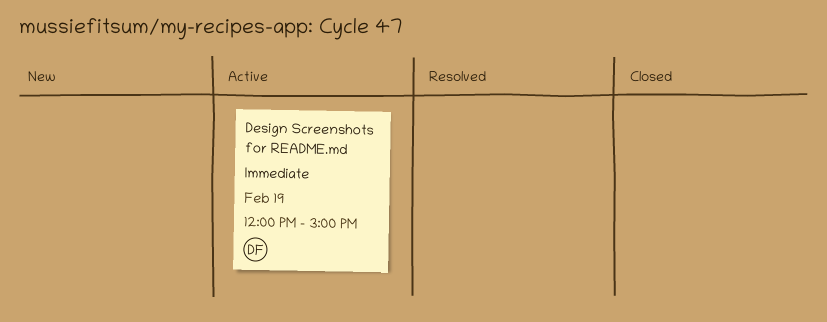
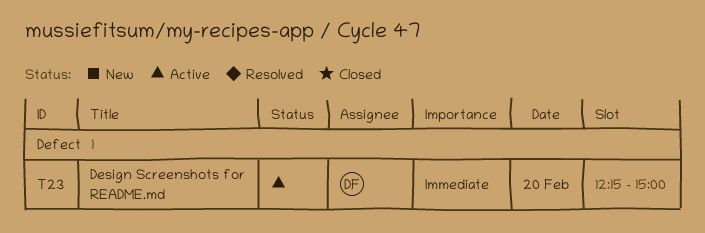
Design Screenshots for README.md, day: Feb 19 -> Feb 20
Design Screenshots for README.md, begins: 12:00 -> 12:15

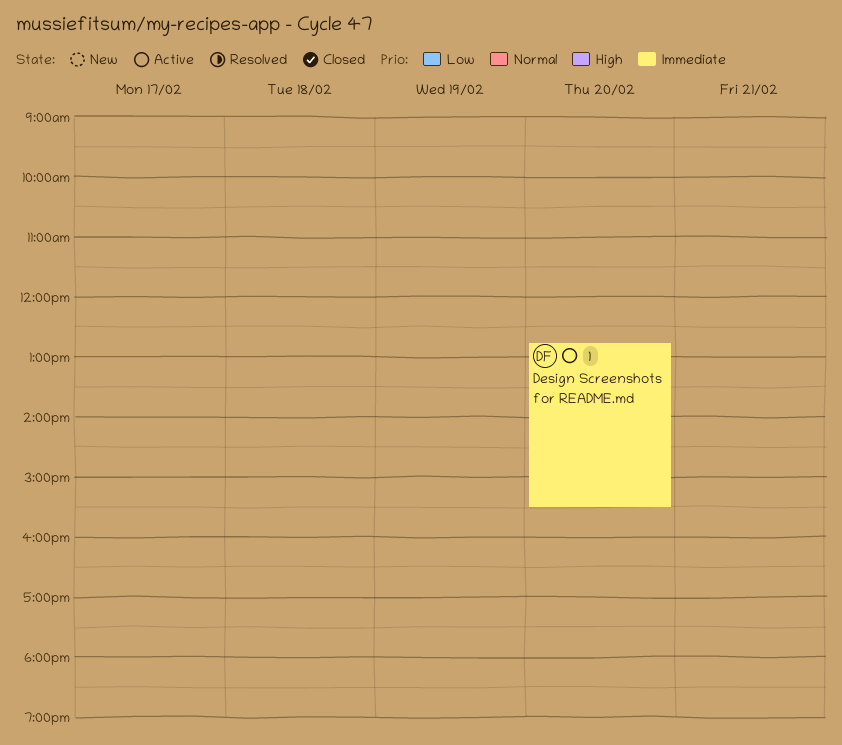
Design Screenshots for README.md, begins: 12:15 -> 12:45
Design Screenshots for README.md, ends: 15:00 -> 15:30

